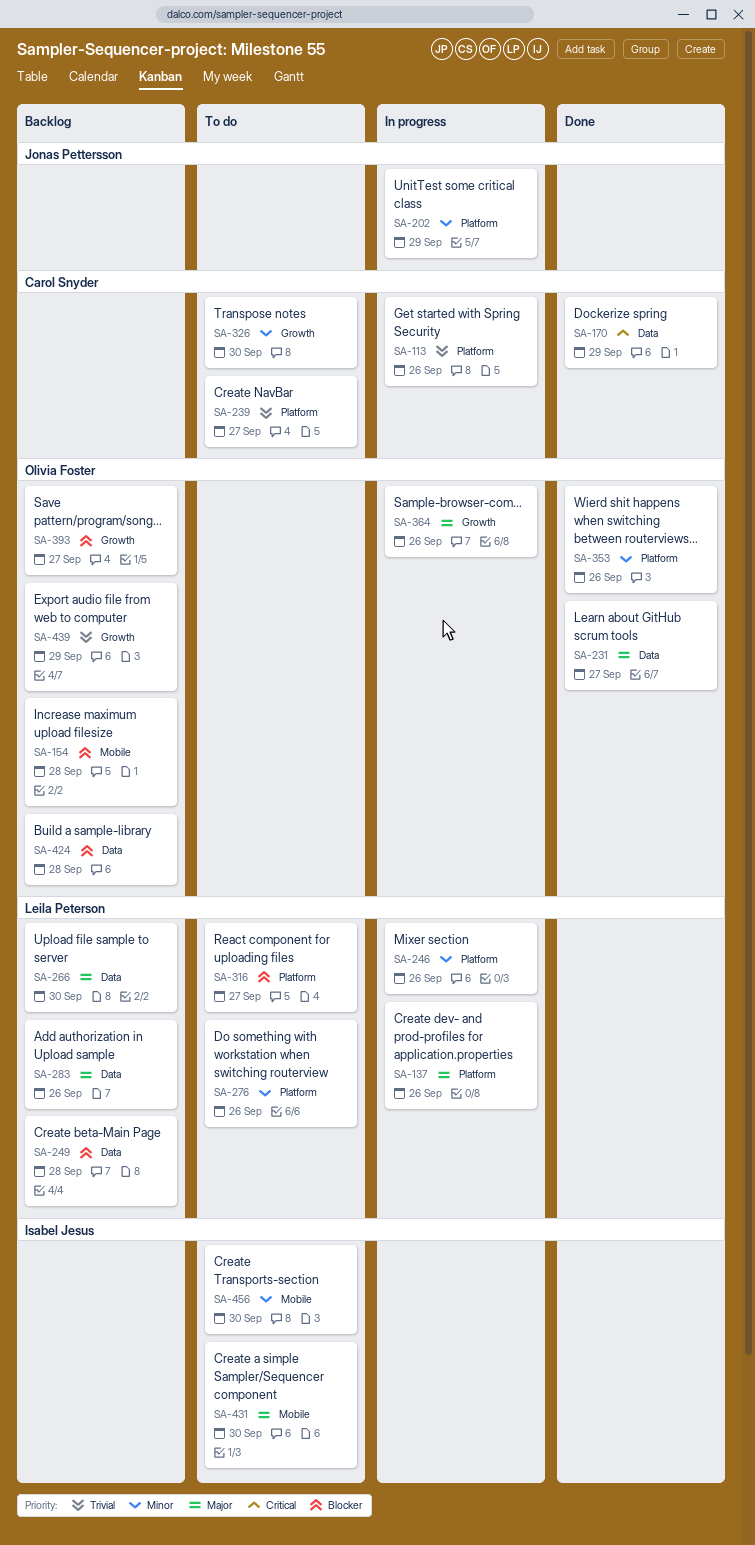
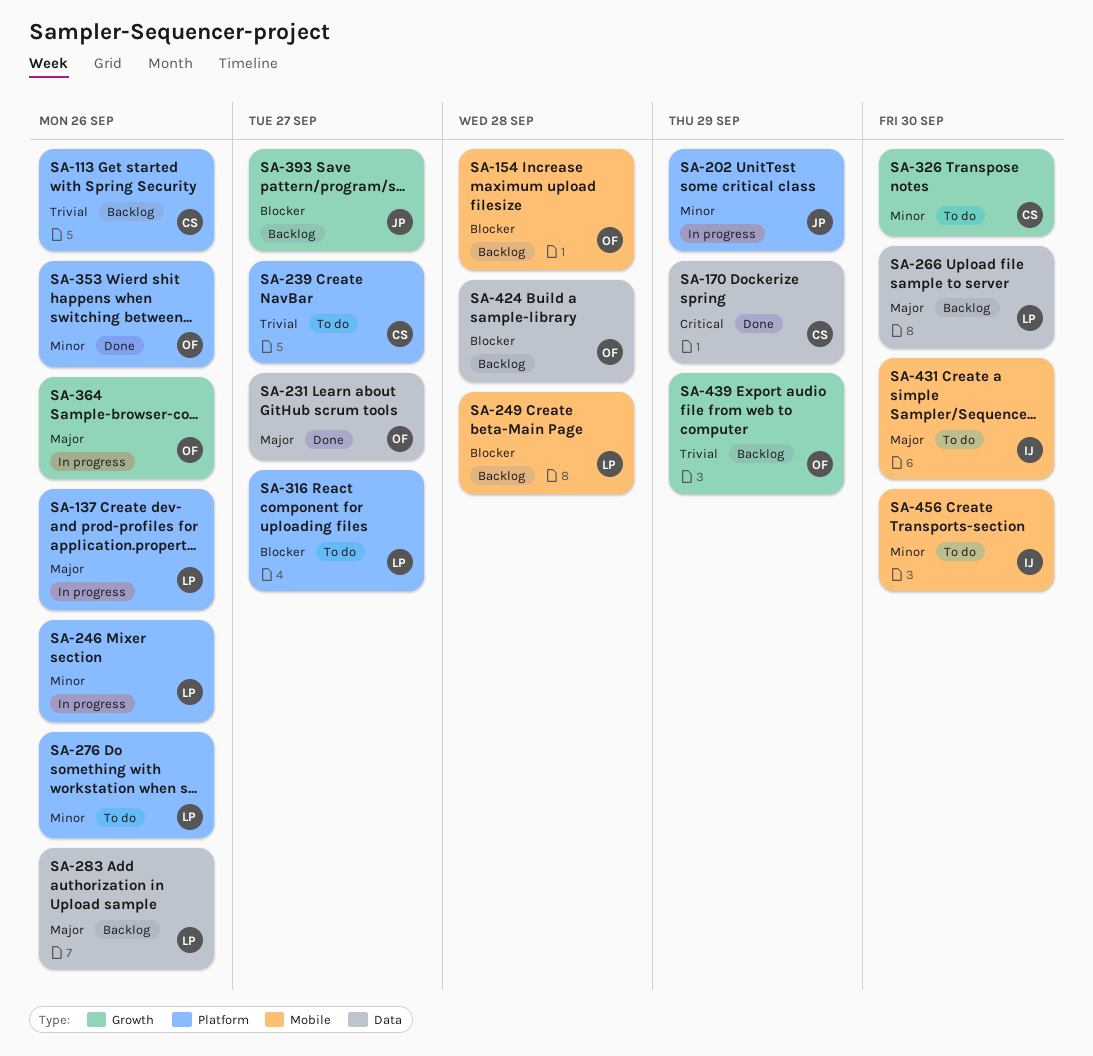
SA-113, status: In progress -> Backlog
SA-249, label: Data -> Mobile
SA-393, owner: Olivia Foster -> Jonas Pettersson

